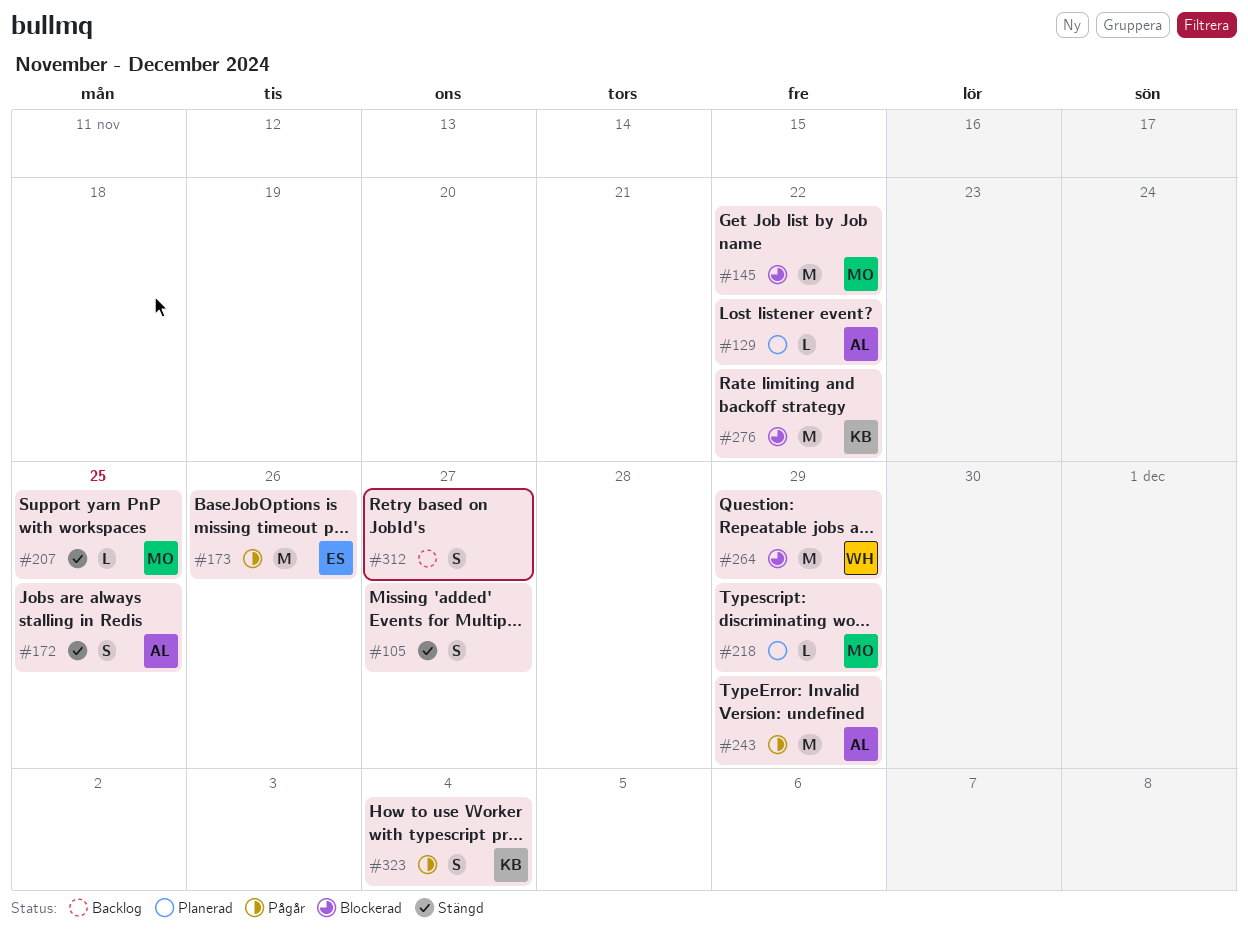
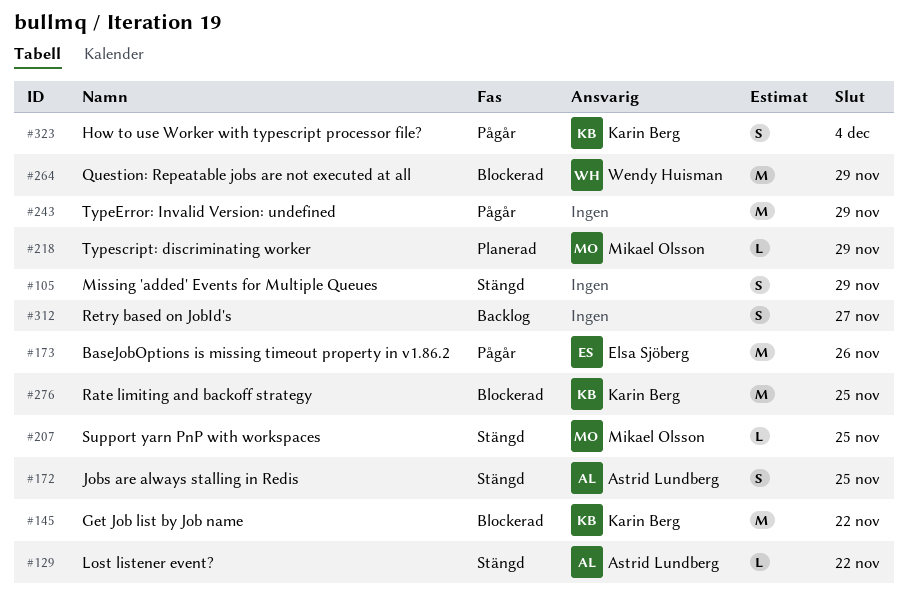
#105, due: Nov 27 -> Nov 29
#129, status: Planerad -> Stängd
#145, owner: Mikael Olsson -> Karin Berg
#243, owner: Astrid Lundberg -> none
#276, due: Nov 22 -> Nov 25

